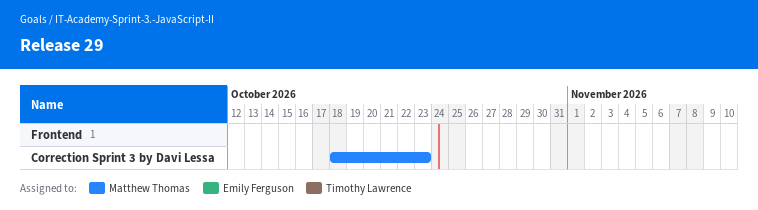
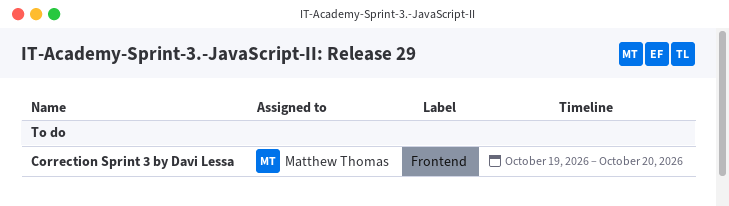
Correction Sprint 3 by Davi Lessa, start: Oct 18 -> Oct 19
Correction Sprint 3 by Davi Lessa, due: Oct 23 -> Oct 20

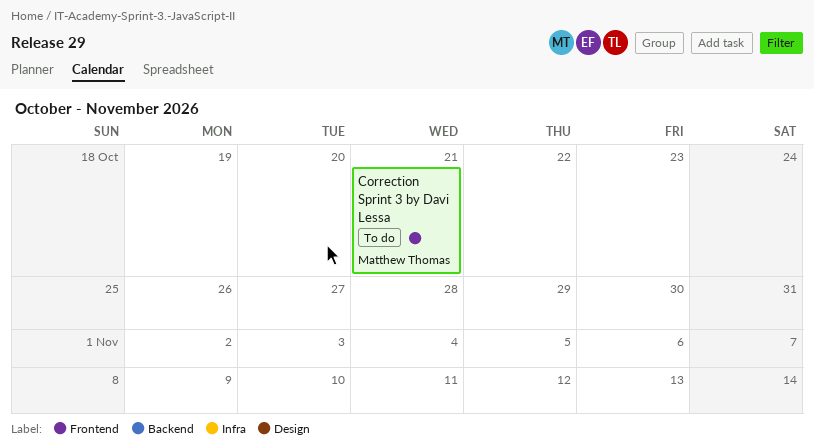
Correction Sprint 3 by Davi Lessa, due: Oct 20 -> Oct 21

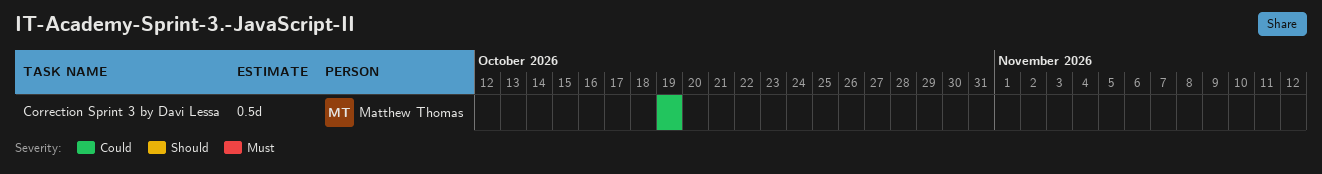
Correction Sprint 3 by Davi Lessa, due: Oct 21 -> Oct 19

